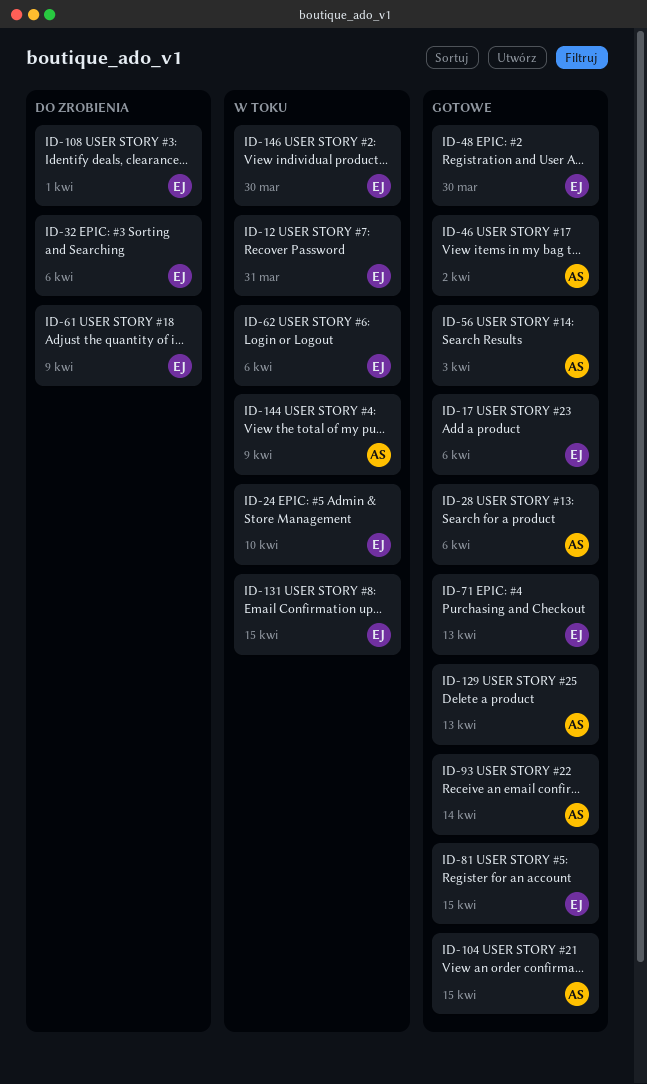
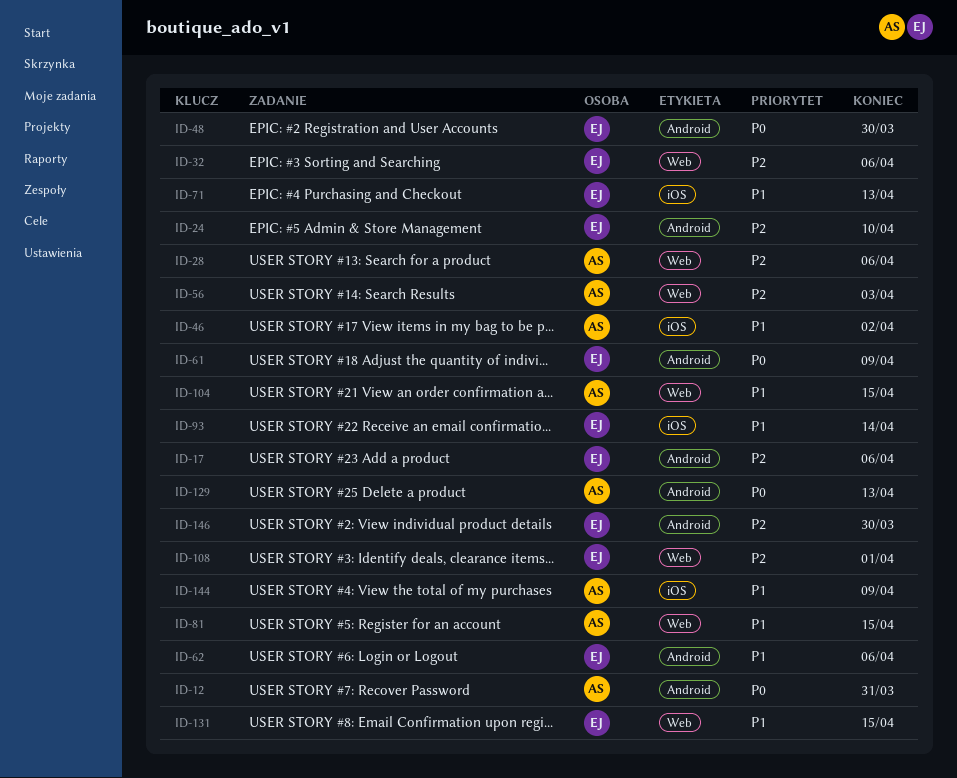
ID-12, owner: EJ -> AS
ID-81, owner: EJ -> AS
ID-93, owner: AS -> EJ

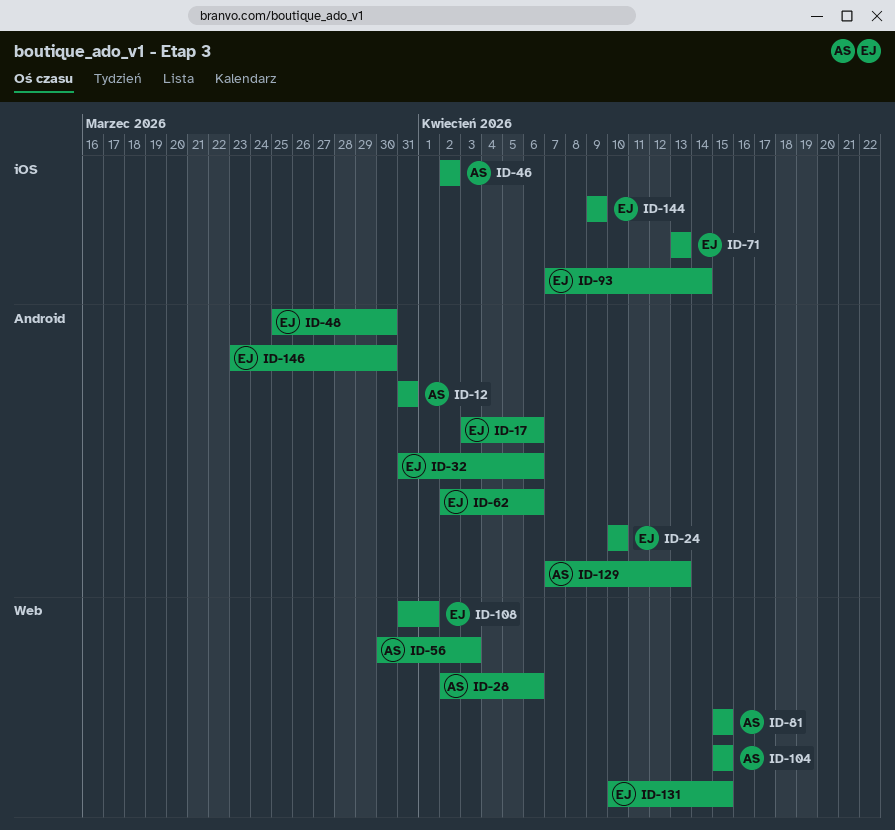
ID-32, label: Web -> Android
ID-61: present -> none
ID-144, owner: AS -> EJ

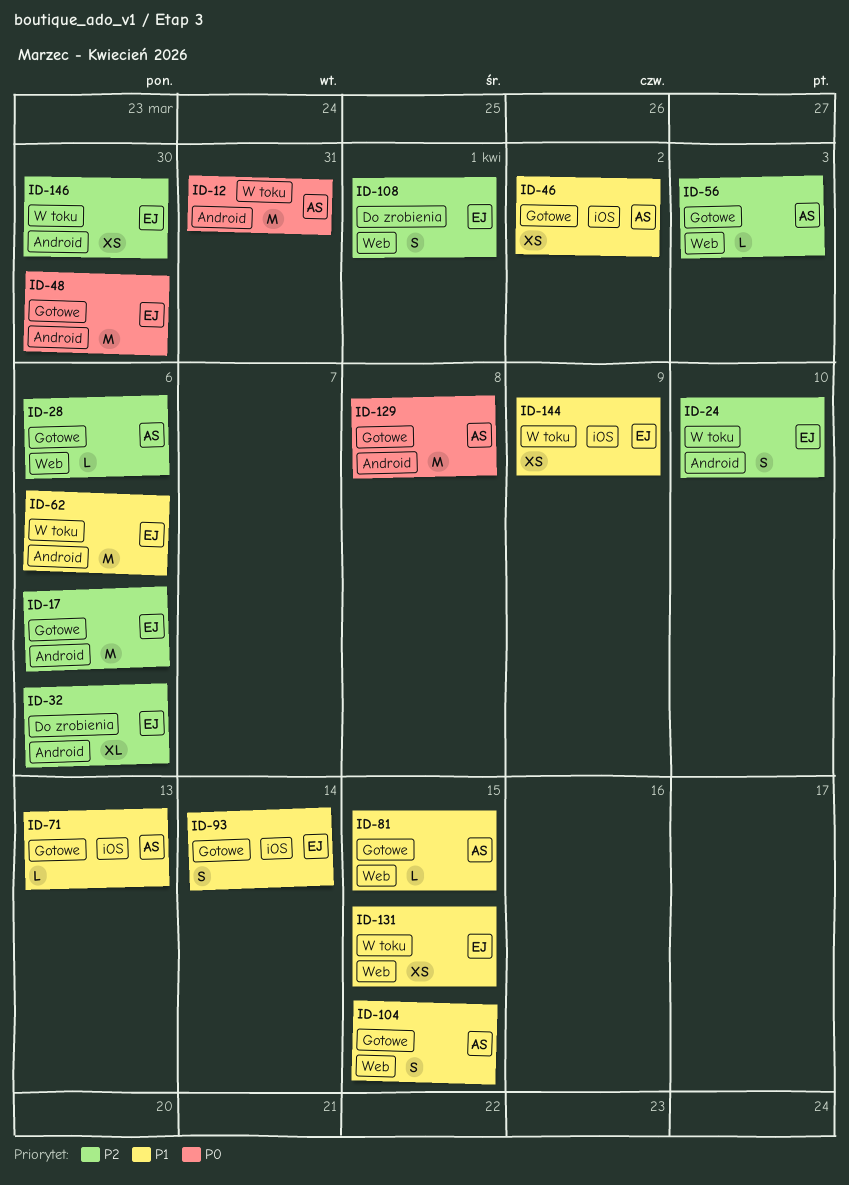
ID-71, owner: EJ -> AS
ID-129, due: Apr 13 -> Apr 8

